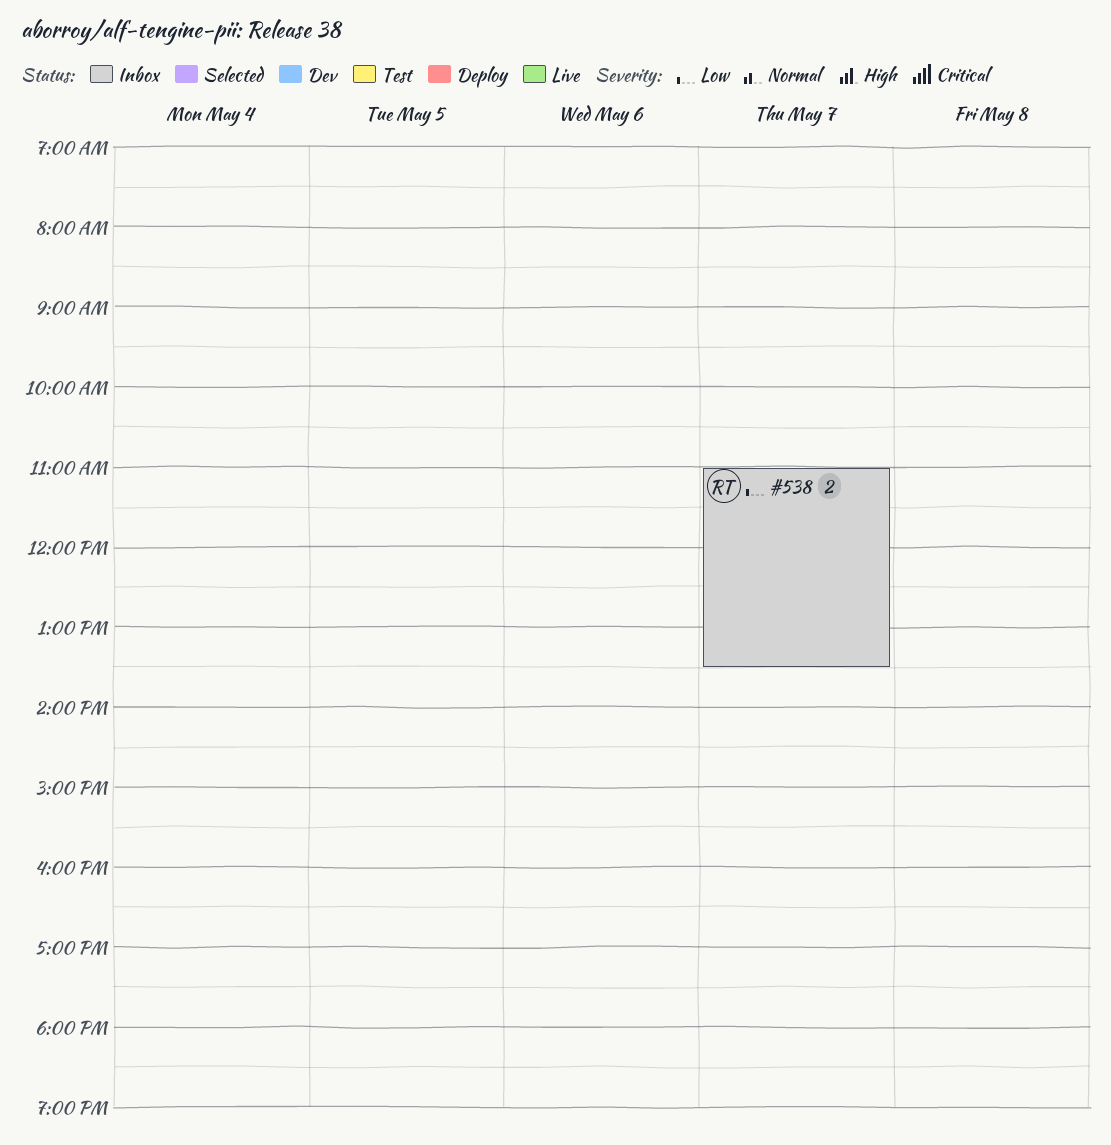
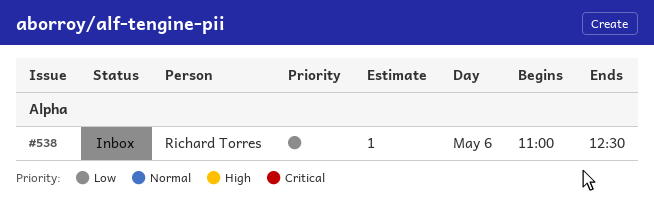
#538, estimate: 2 -> 1
#538, day: May 7 -> May 6
#538, ends: 13:30 -> 12:30

